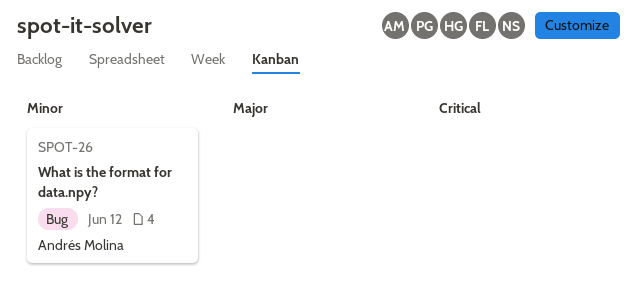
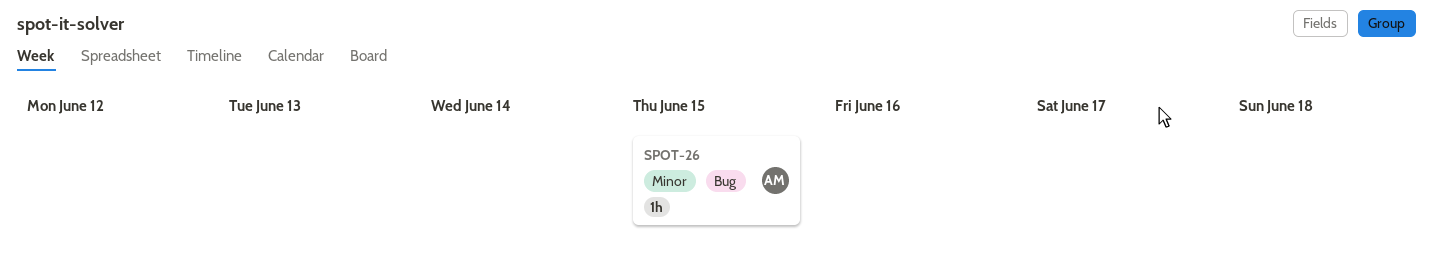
SPOT-26, due: Jun 12 -> Jun 15

